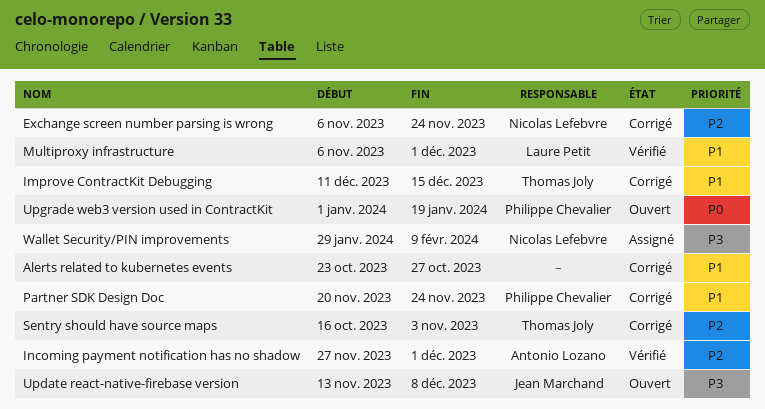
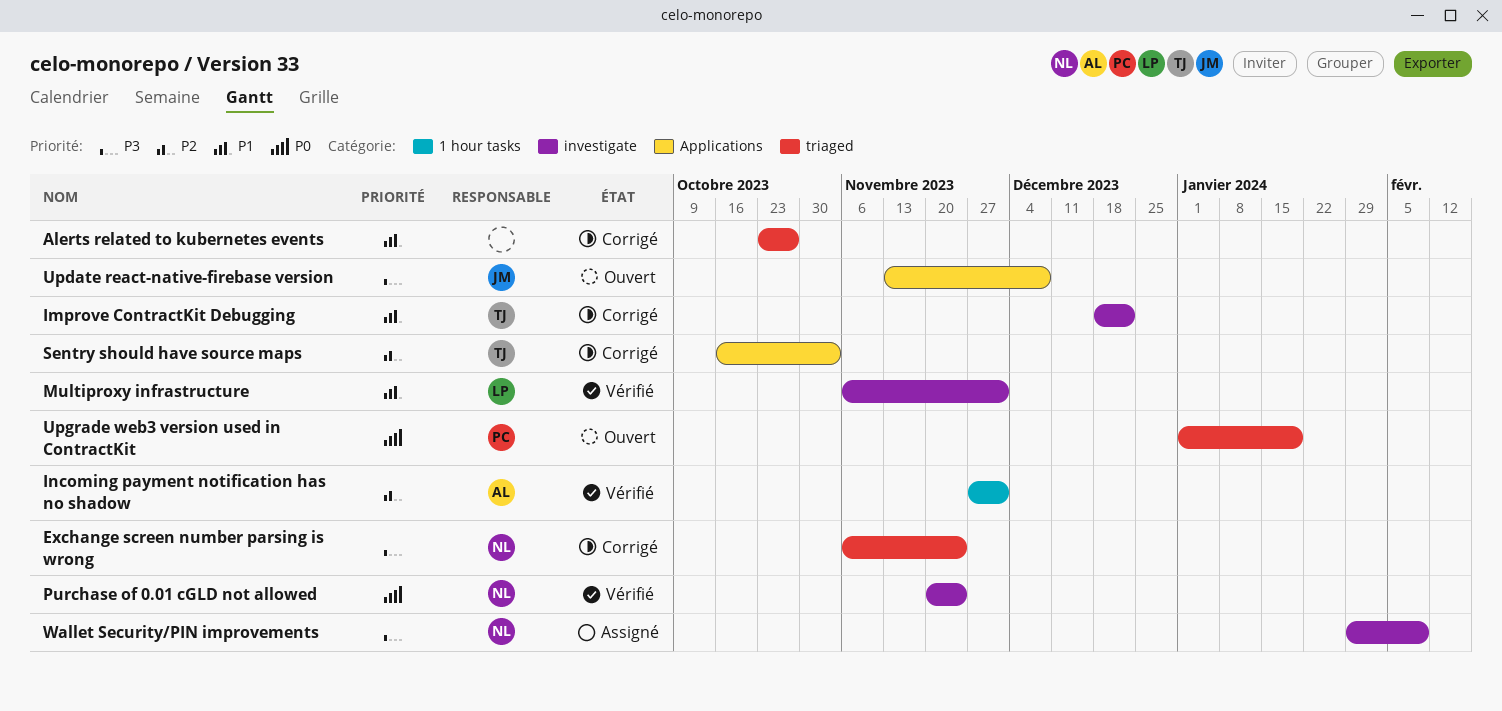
Exchange screen number parsing is wrong, priority: P2 -> P3
Improve ContractKit Debugging, start: Dec 11 -> Dec 18
Improve ContractKit Debugging, due: Dec 15 -> Dec 22
Partner SDK Design Doc: present -> none
Purchase of 0.01 cGLD not allowed: none -> present

